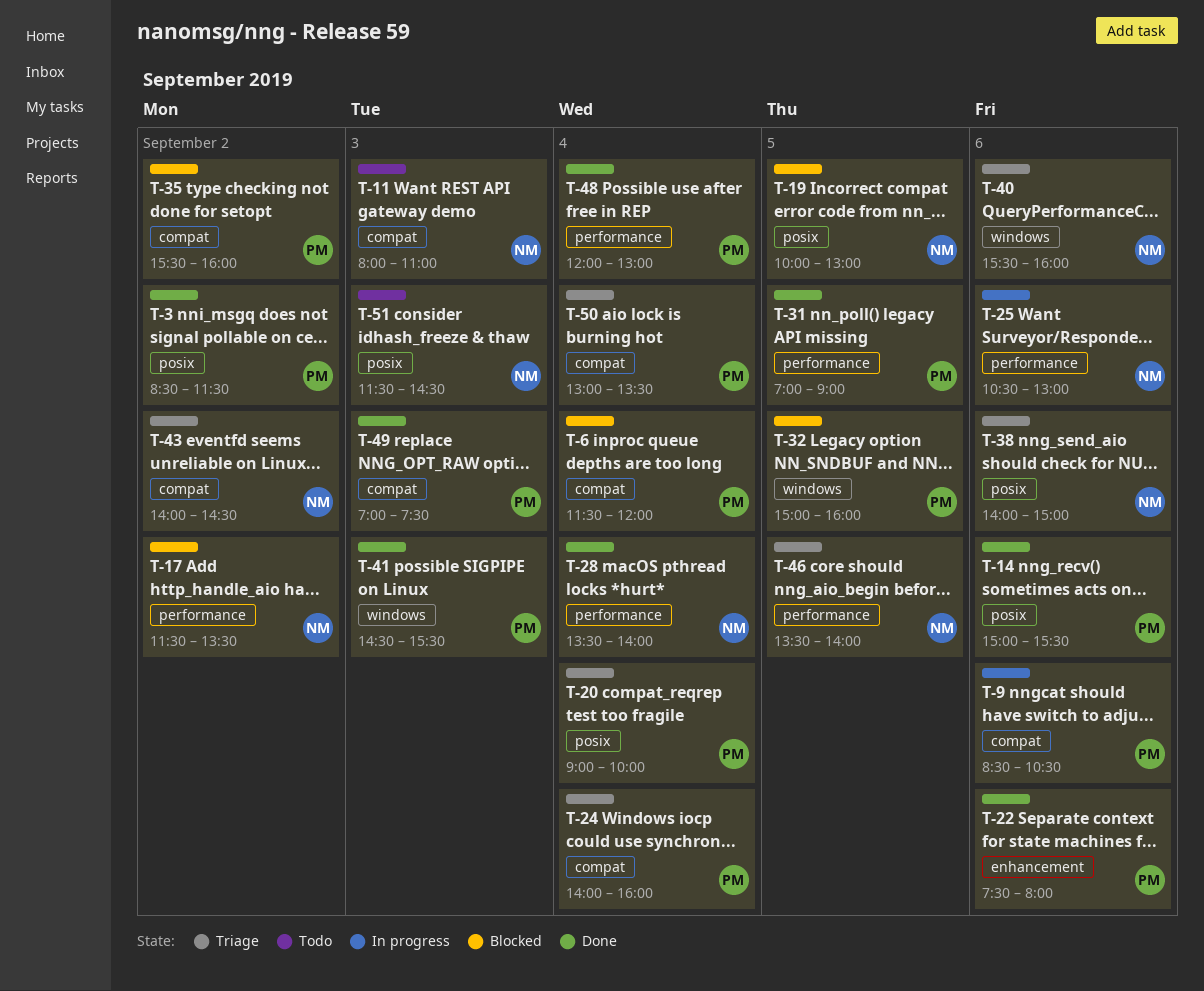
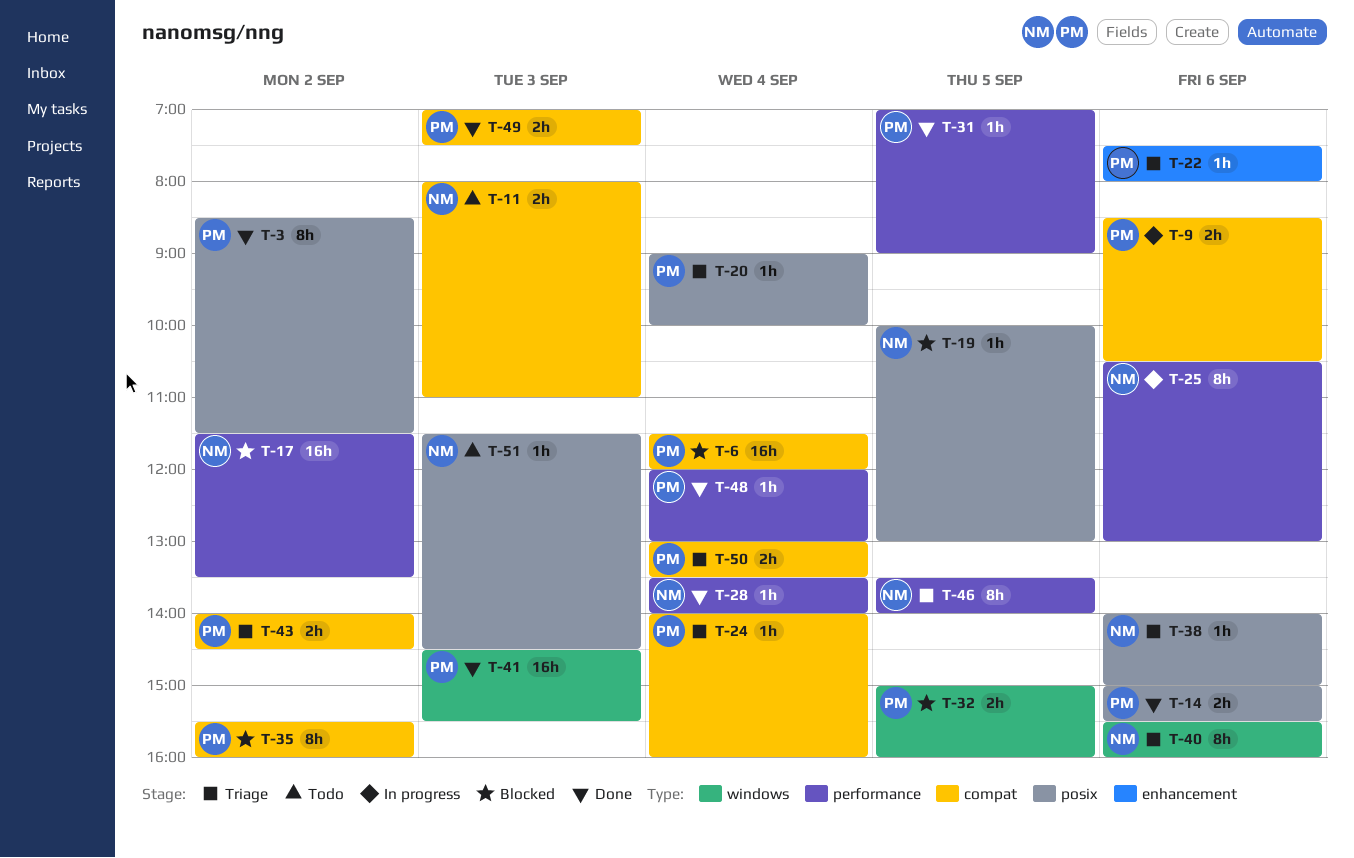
T-22, status: Done -> Triage
T-43, owner: NM -> PM

